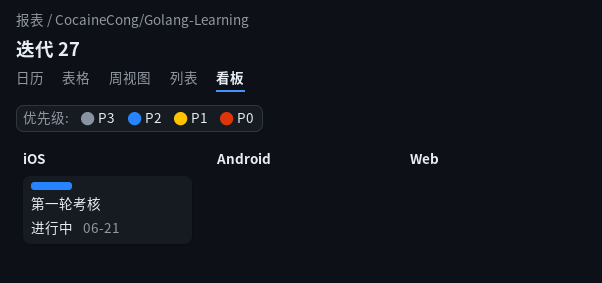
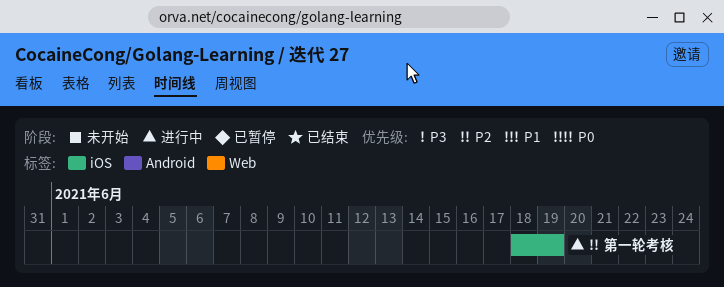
第一轮考核, due: Jun 21 -> Jun 19

